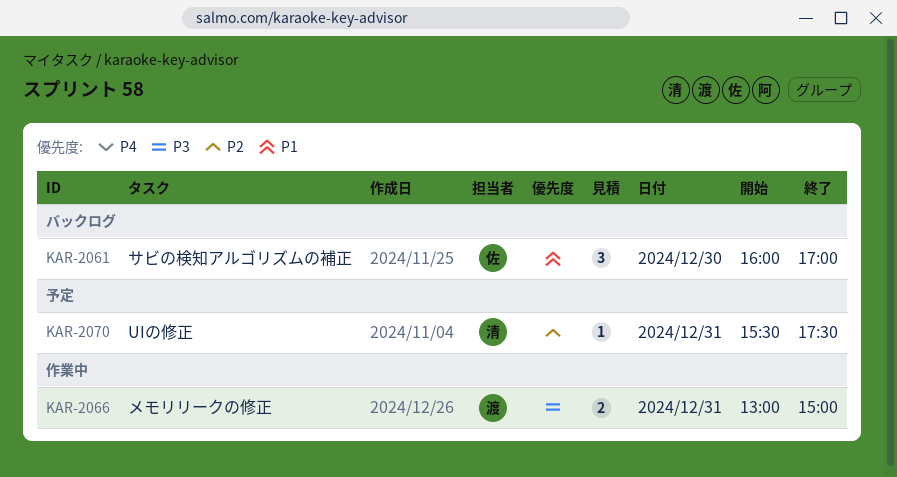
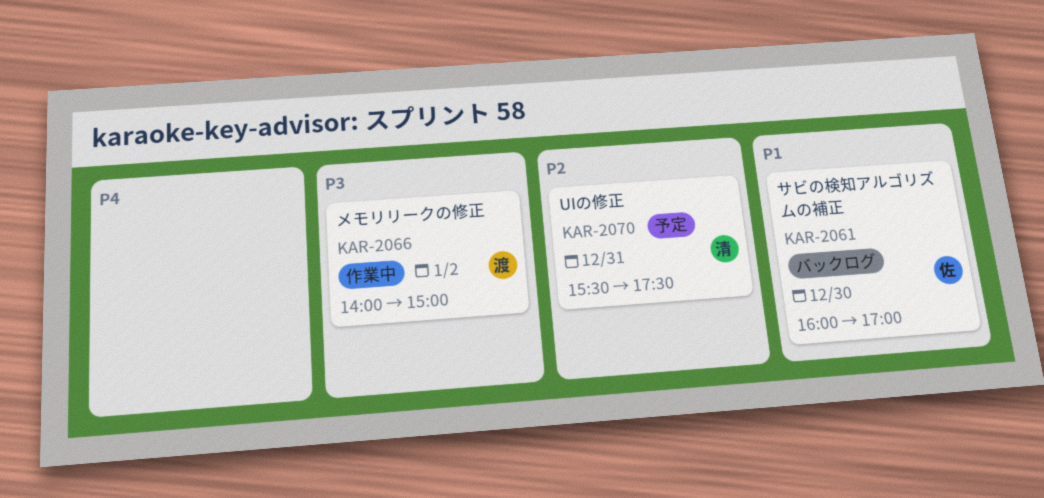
KAR-2066, day: Dec 31 -> Jan 2
KAR-2066, begins: 13:00 -> 14:00

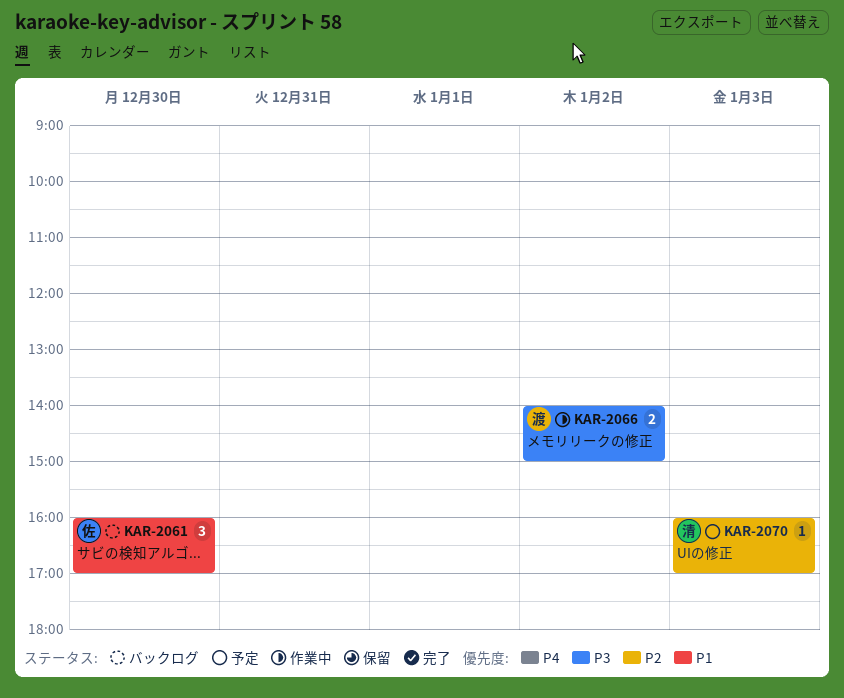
KAR-2070, day: Dec 31 -> Jan 3
KAR-2070, begins: 15:30 -> 16:00
KAR-2070, ends: 17:30 -> 17:00

